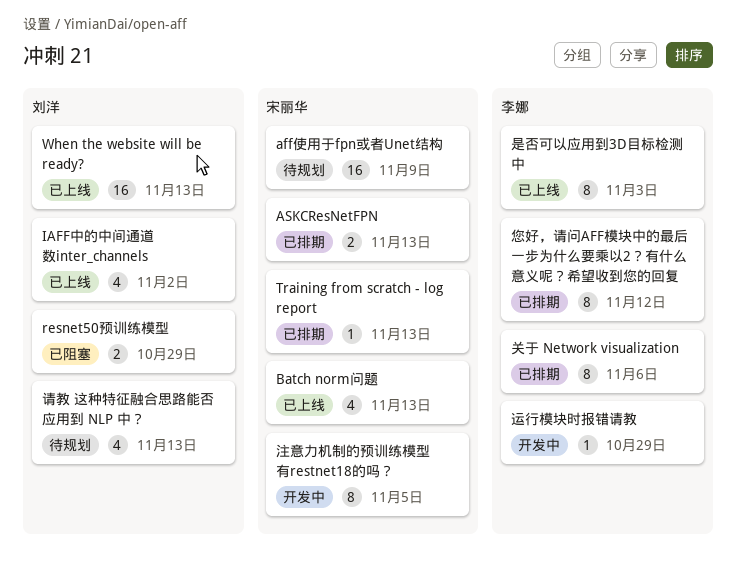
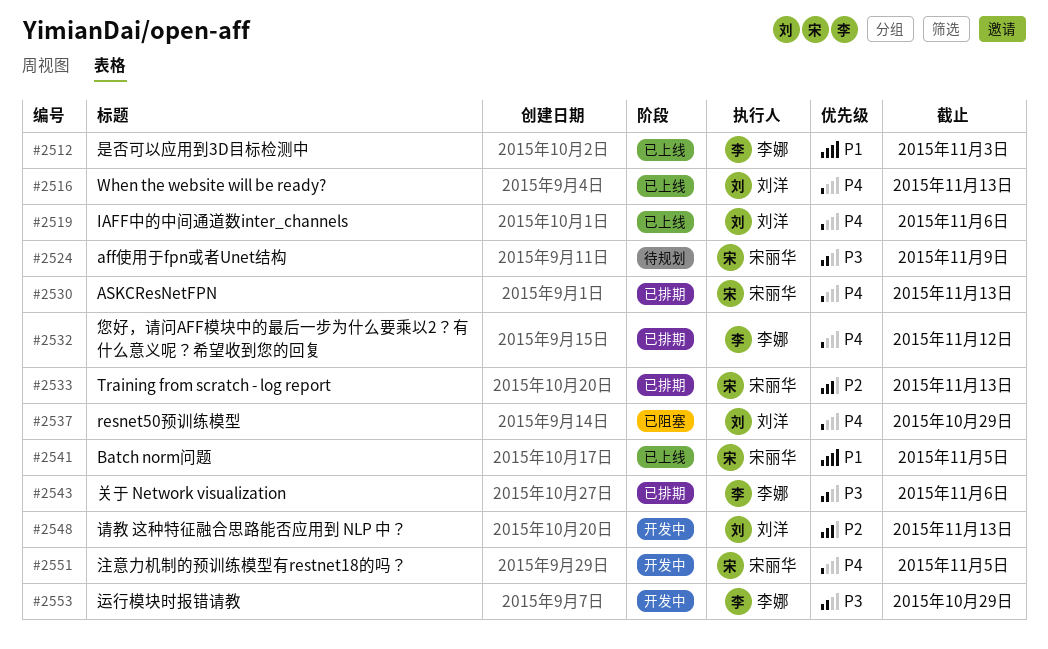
Batch norm问题, due: Nov 13 -> Nov 5
IAFF中的中间通道数inter_channels, due: Nov 2 -> Nov 6
请教 这种特征融合思路能否应用到 NLP 中？, status: 待规划 -> 开发中

